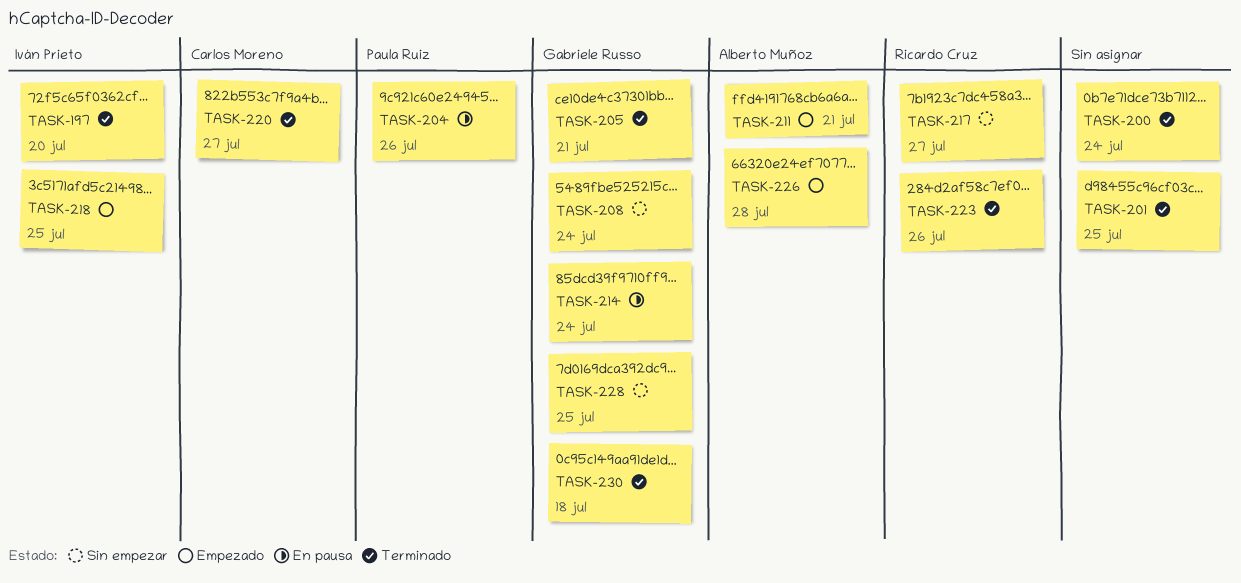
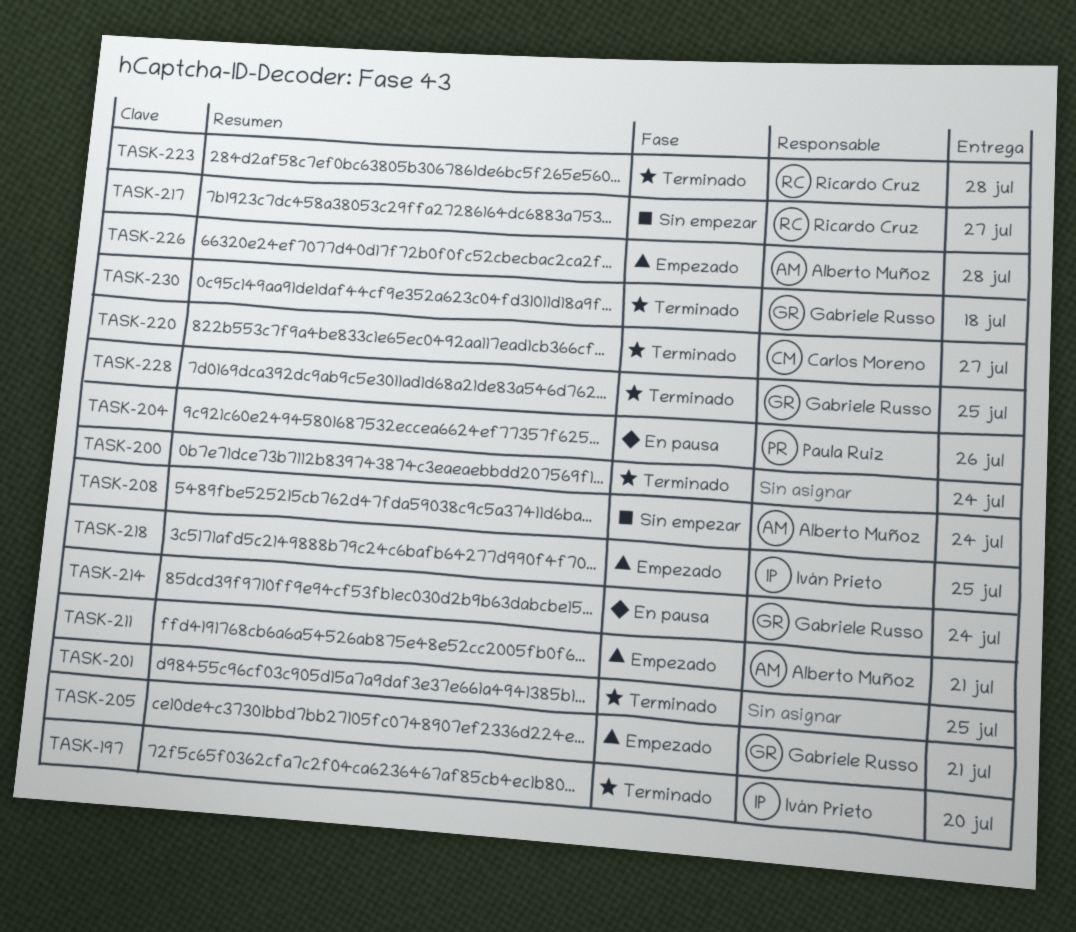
TASK-205, status: Terminado -> Empezado
TASK-208, owner: Gabriele Russo -> Alberto Muñoz
TASK-223, due: Jul 26 -> Jul 28
TASK-228, status: Sin empezar -> Terminado

